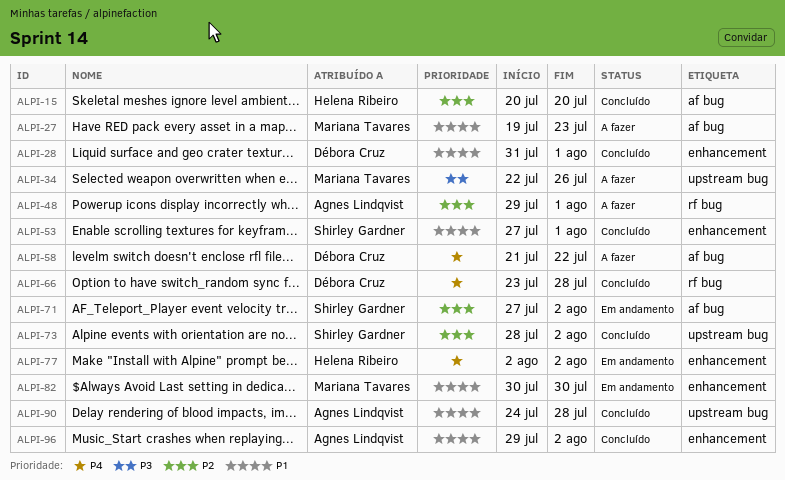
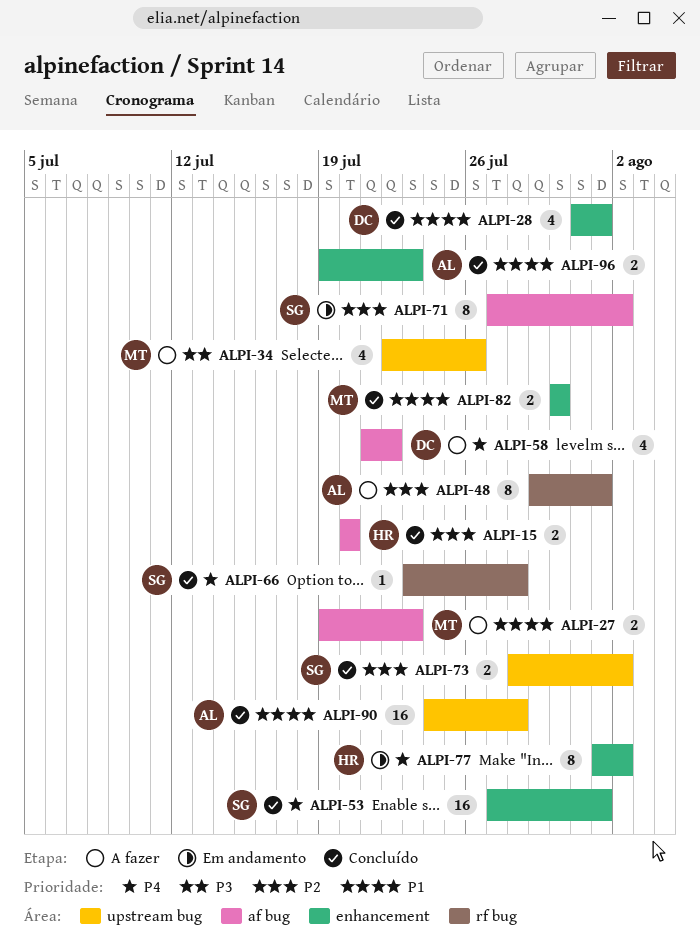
ALPI-53, priority: P1 -> P4
ALPI-66, owner: Débora Cruz -> Shirley Gardner
ALPI-77, start: Aug 2 -> Aug 1
ALPI-82, status: Em andamento -> Concluído
ALPI-96, start: Jul 29 -> Jul 19
ALPI-96, due: Aug 2 -> Jul 23

